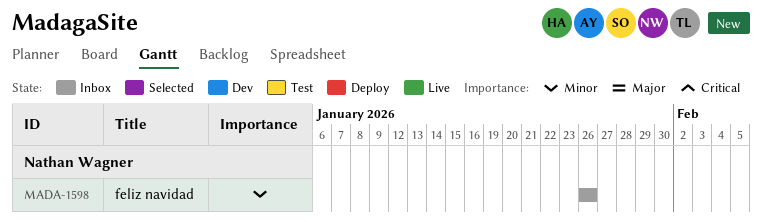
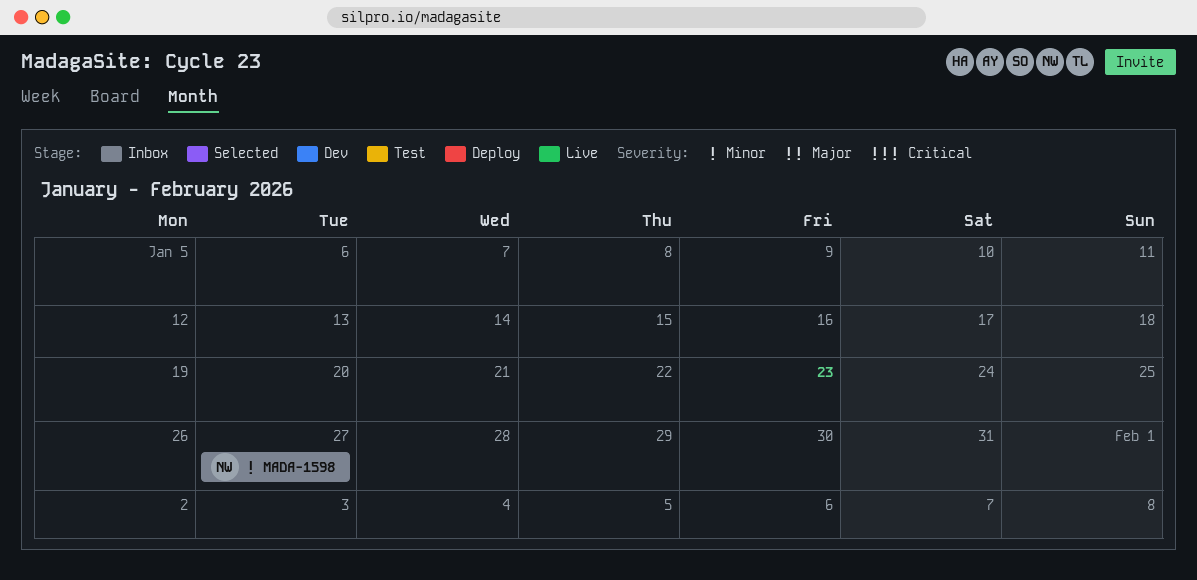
MADA-1598, start: Jan 26 -> Jan 27
MADA-1598, due: Jan 26 -> Jan 27

